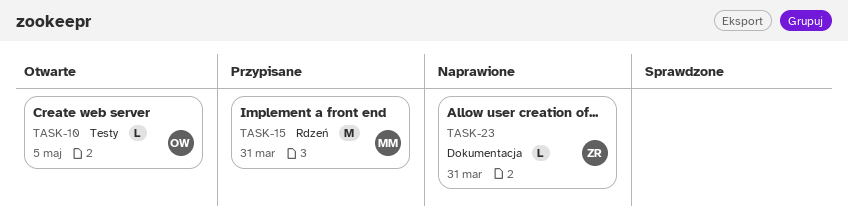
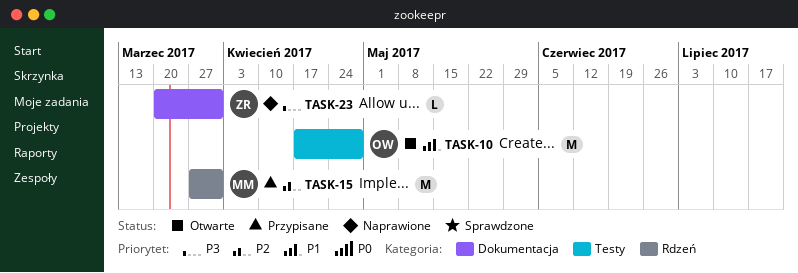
TASK-10, estimate: L -> M
TASK-10, due: May 5 -> Apr 28

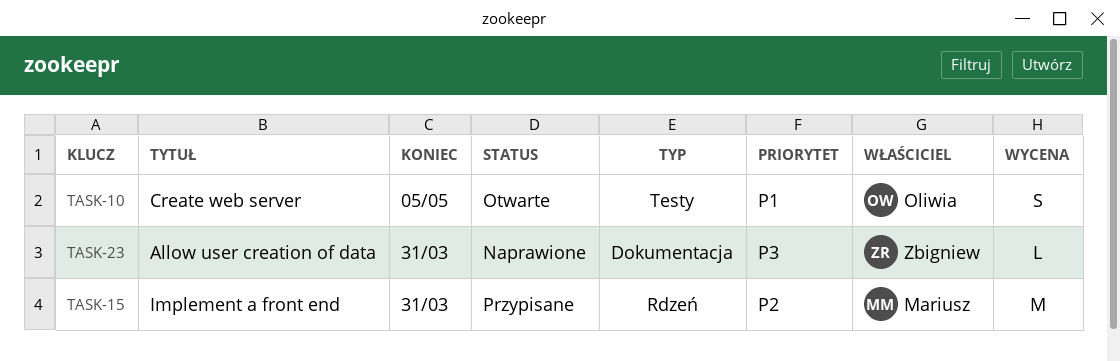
TASK-10, estimate: M -> S
TASK-10, due: Apr 28 -> May 5

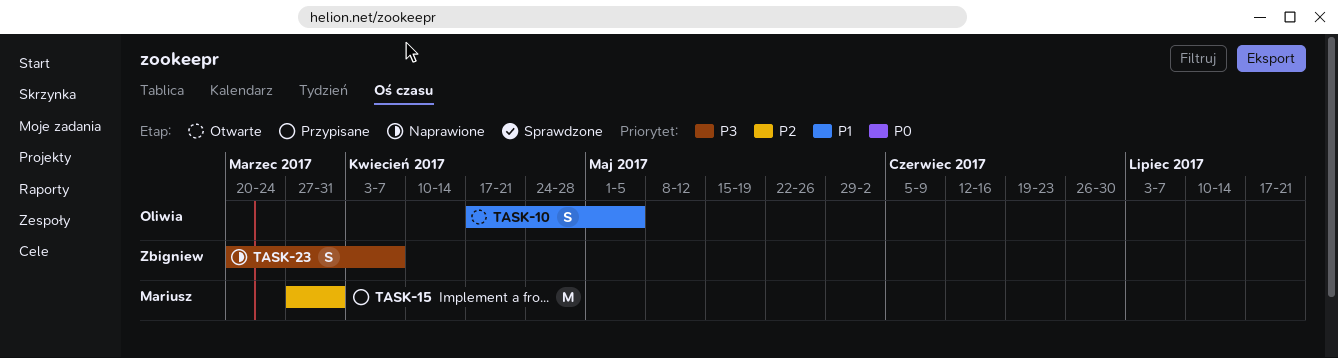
TASK-23, estimate: L -> S
TASK-23, due: Mar 31 -> Apr 7

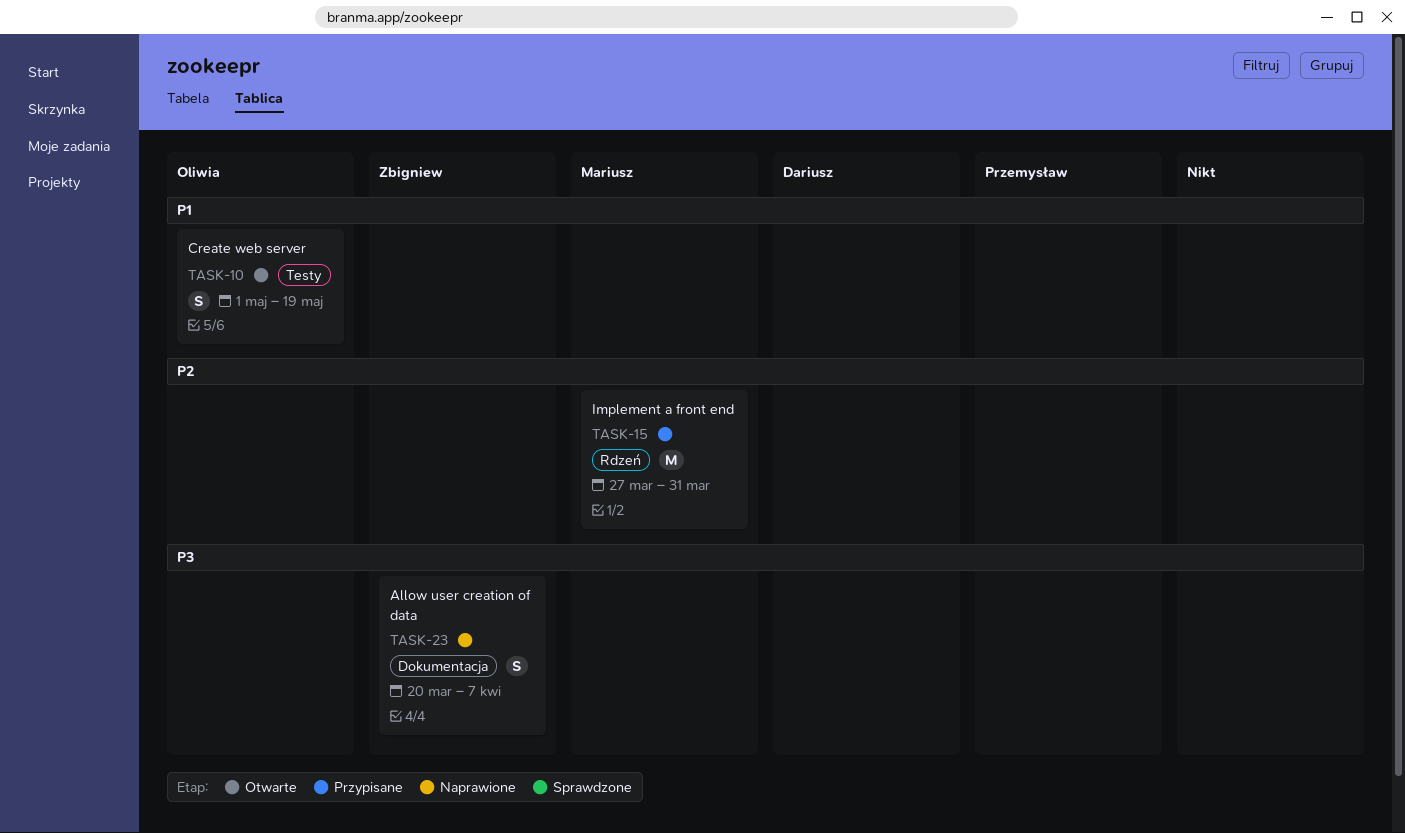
TASK-10, start: Apr 17 -> May 1
TASK-10, due: May 5 -> May 19

